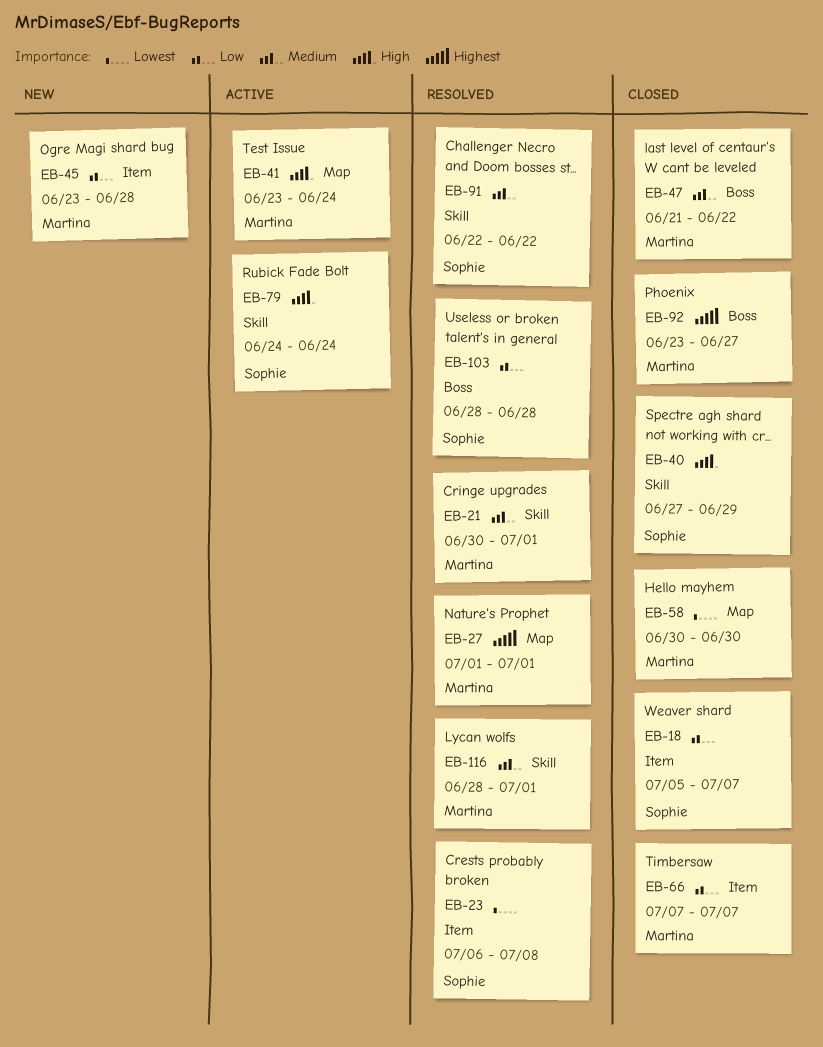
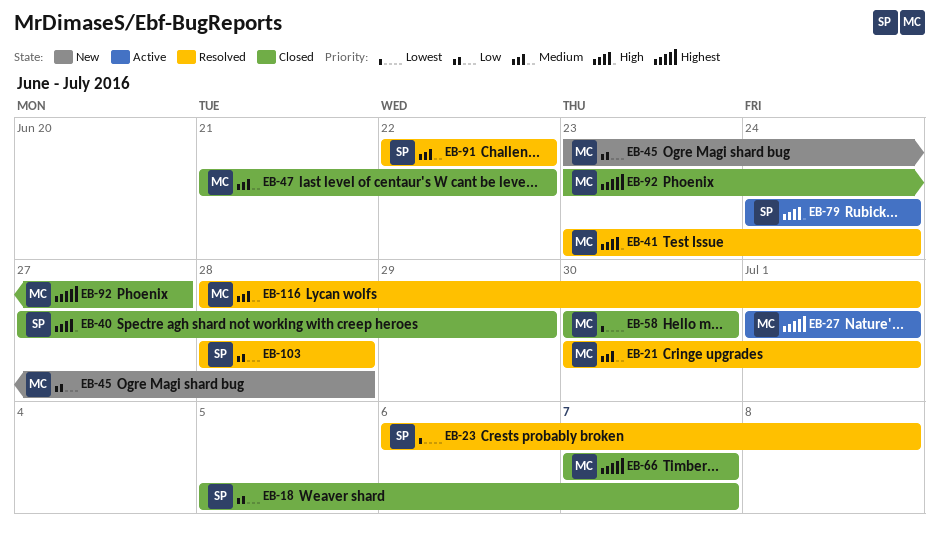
EB-27, status: Resolved -> Active
EB-41, status: Active -> Resolved
EB-66, priority: Low -> Highest

